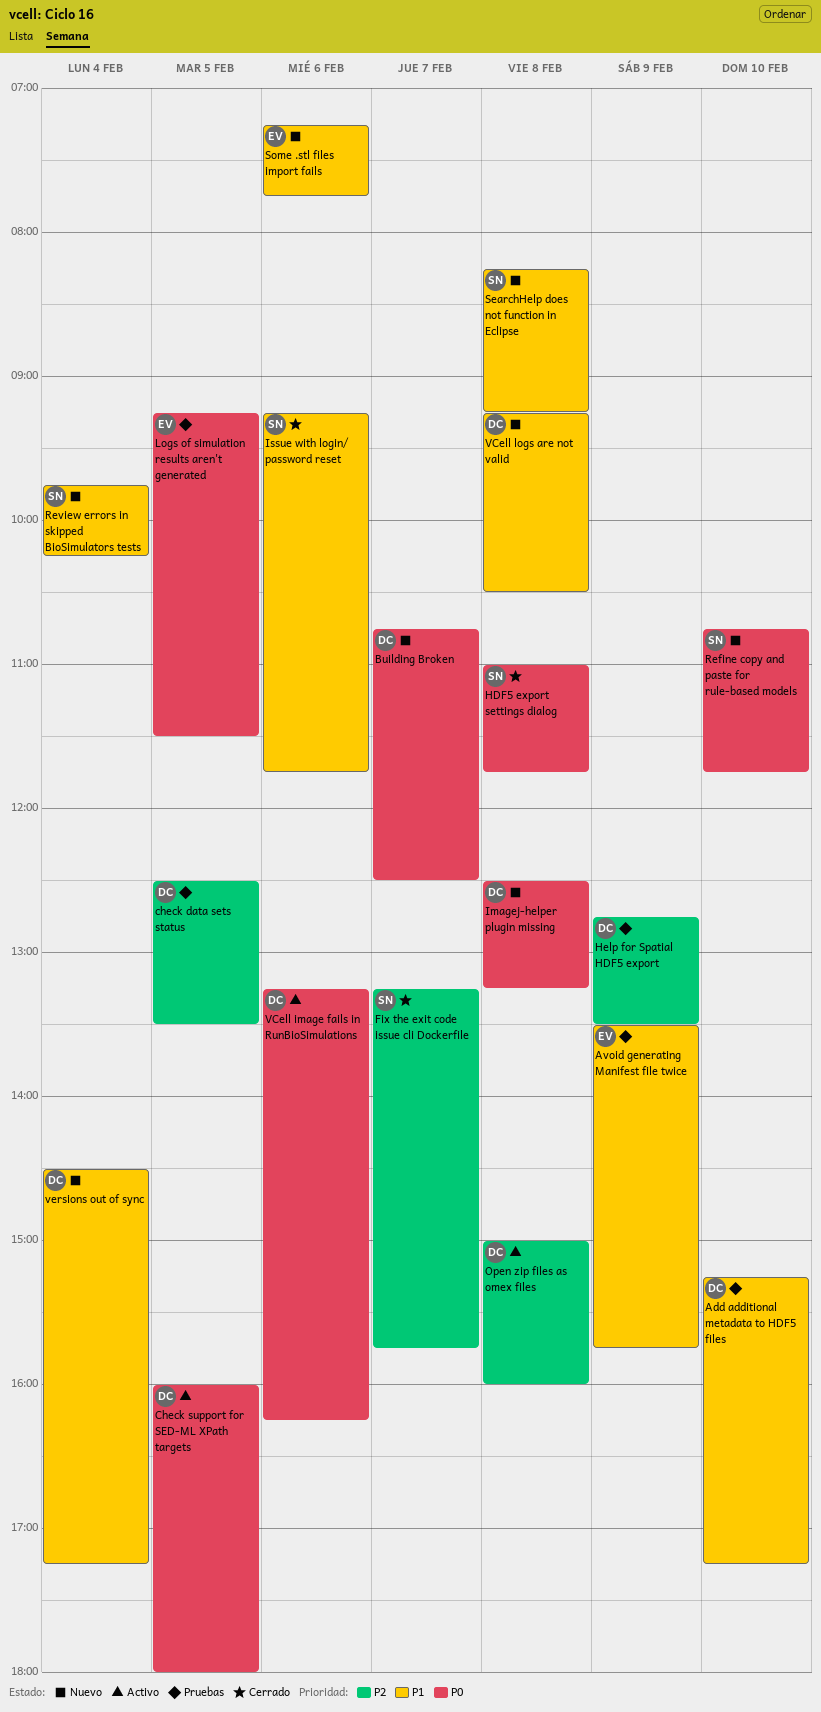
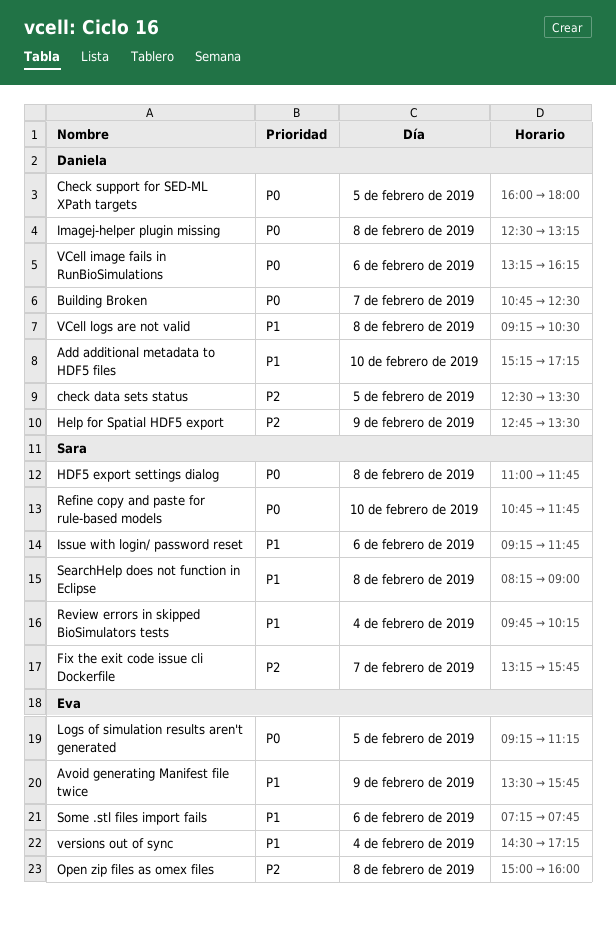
Logs of simulation results aren't generated, ends: 11:30 -> 11:15
Open zip files as omex files, owner: Daniela -> Eva
SearchHelp does not function in Eclipse, ends: 09:15 -> 09:00
versions out of sync, owner: Daniela -> Eva

